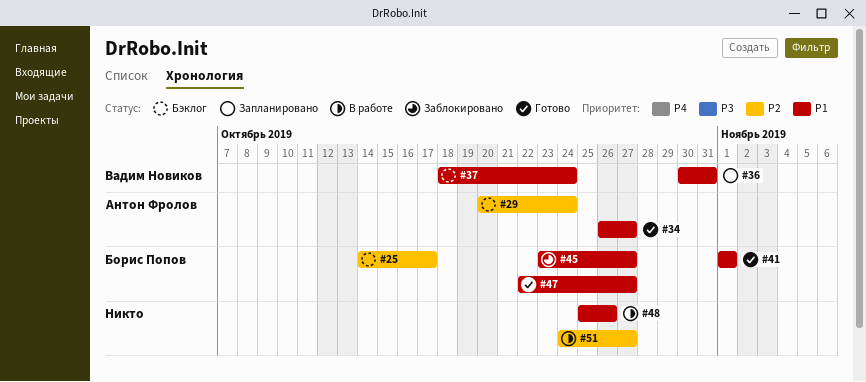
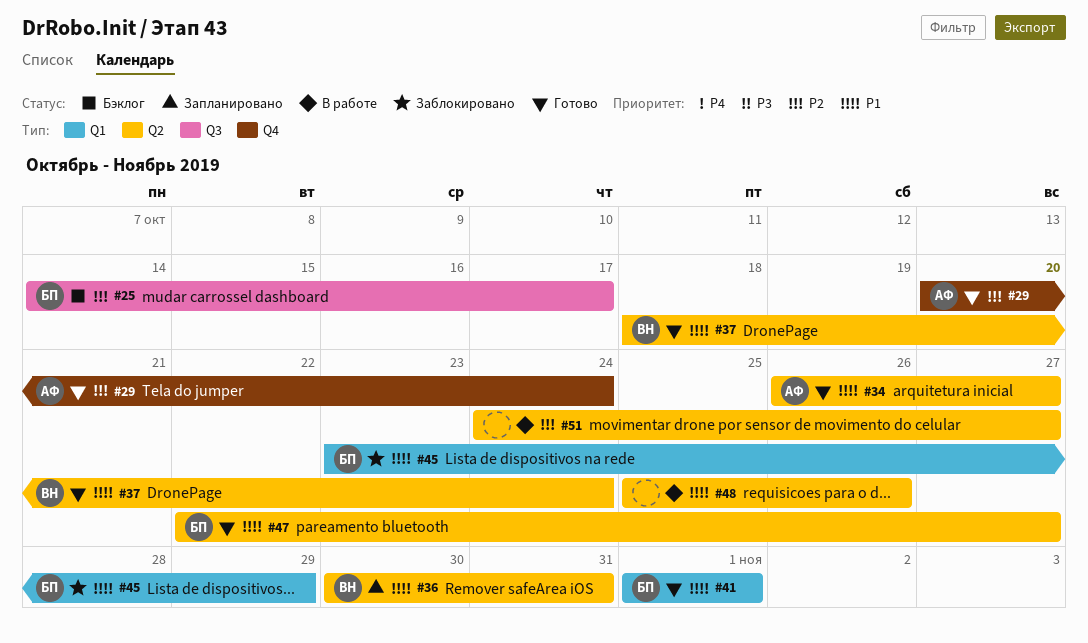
#29, status: Бэклог -> Готово
#37, status: Бэклог -> Готово
#45, due: Oct 27 -> Oct 29

